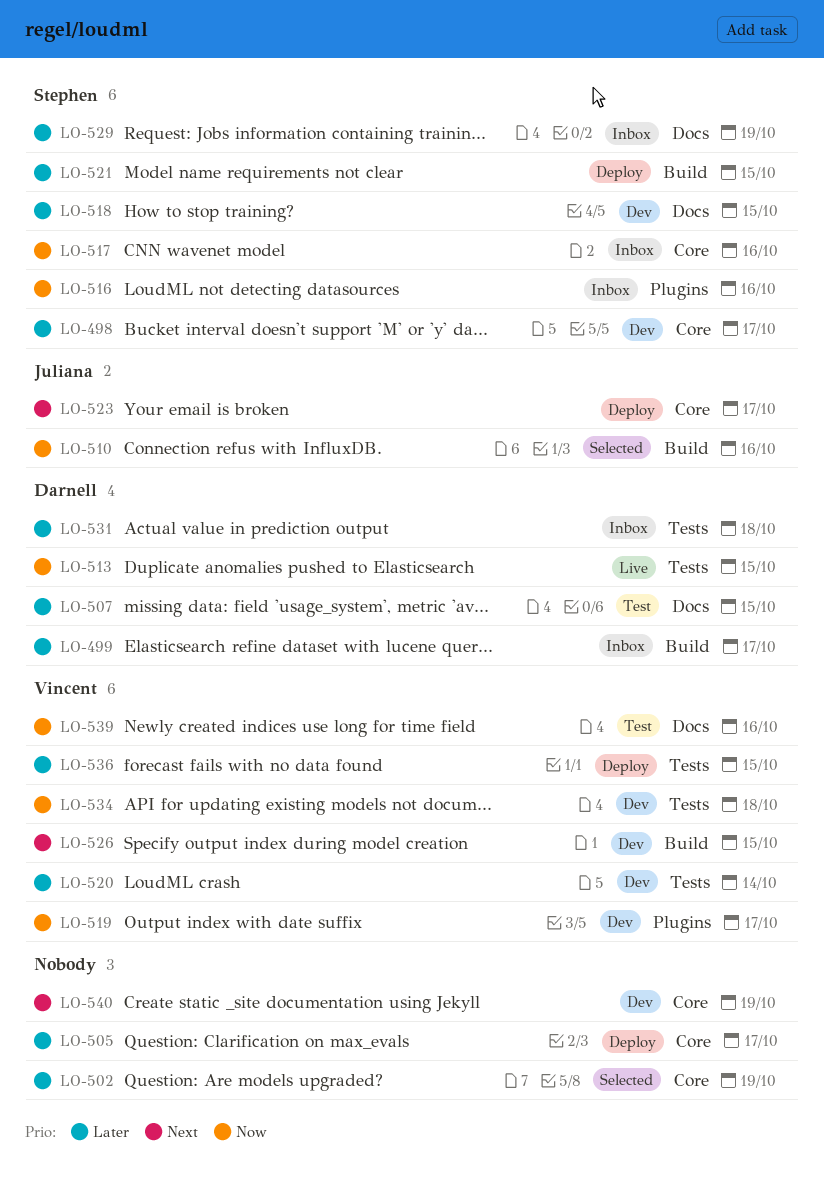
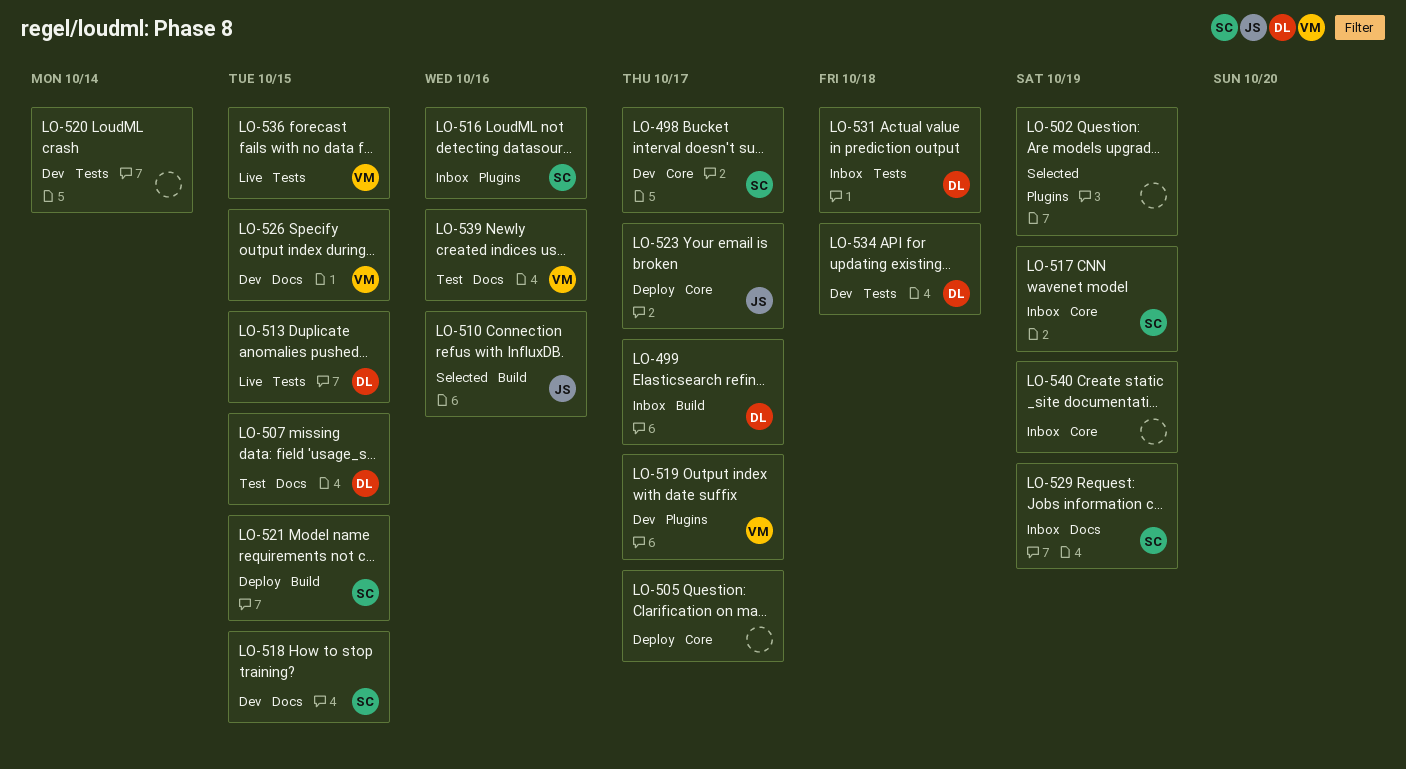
LO-502, label: Core -> Plugins
LO-517, due: Oct 16 -> Oct 19
LO-520, owner: Vincent -> none
LO-526, label: Build -> Docs
LO-534, owner: Vincent -> Darnell
LO-536, status: Deploy -> Live
LO-540, status: Dev -> Inbox

